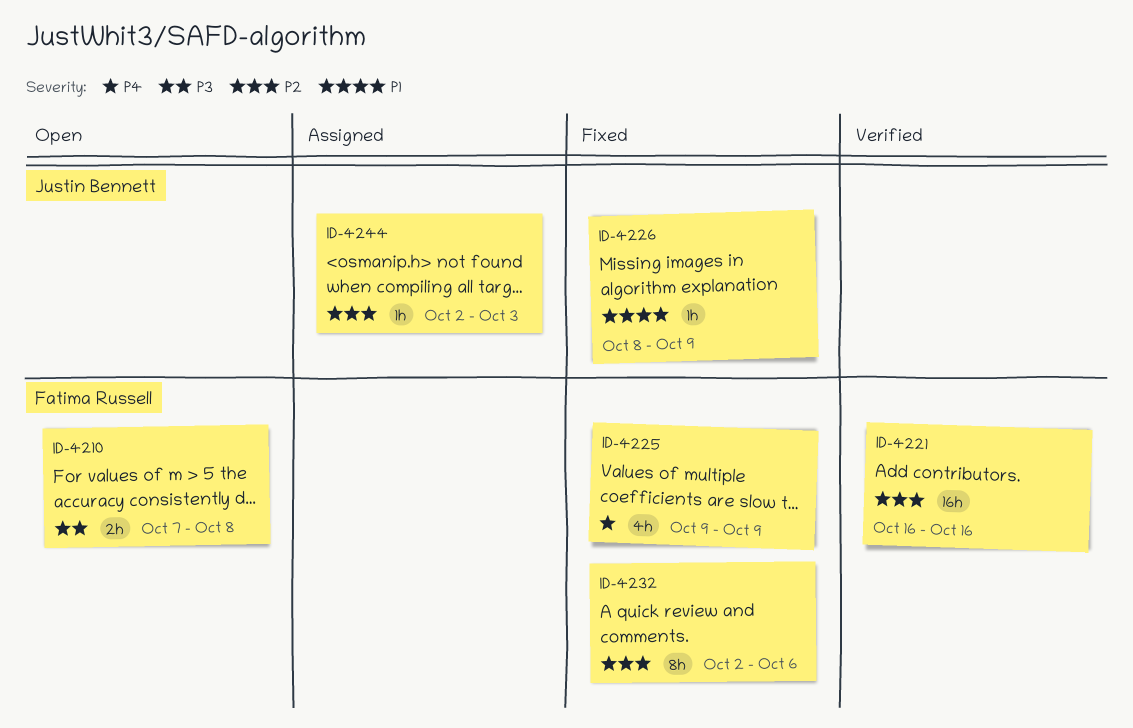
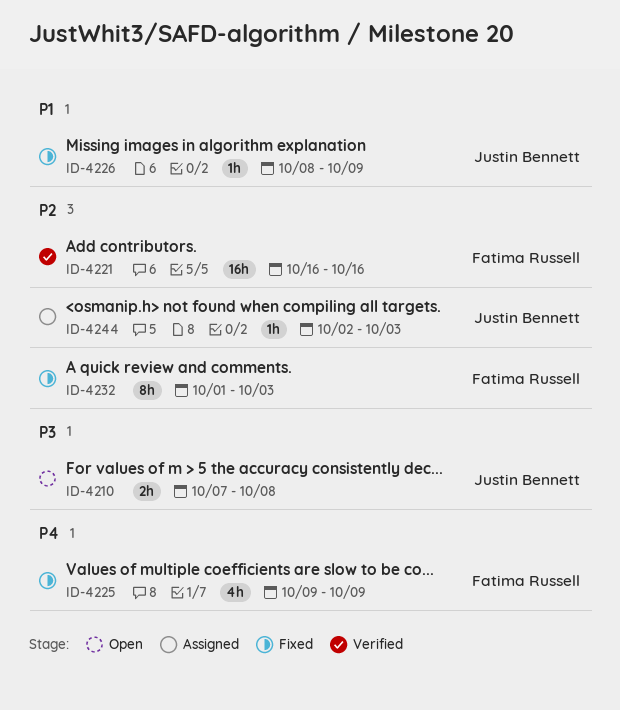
ID-4210, owner: Fatima Russell -> Justin Bennett
ID-4232, start: Oct 2 -> Oct 1
ID-4232, due: Oct 6 -> Oct 3

